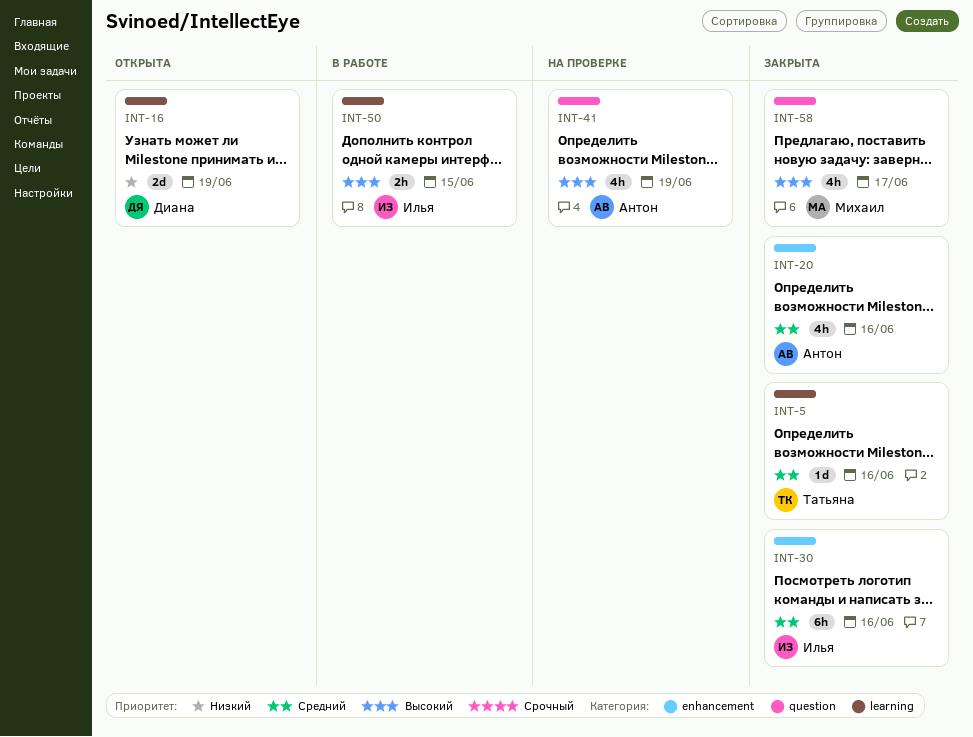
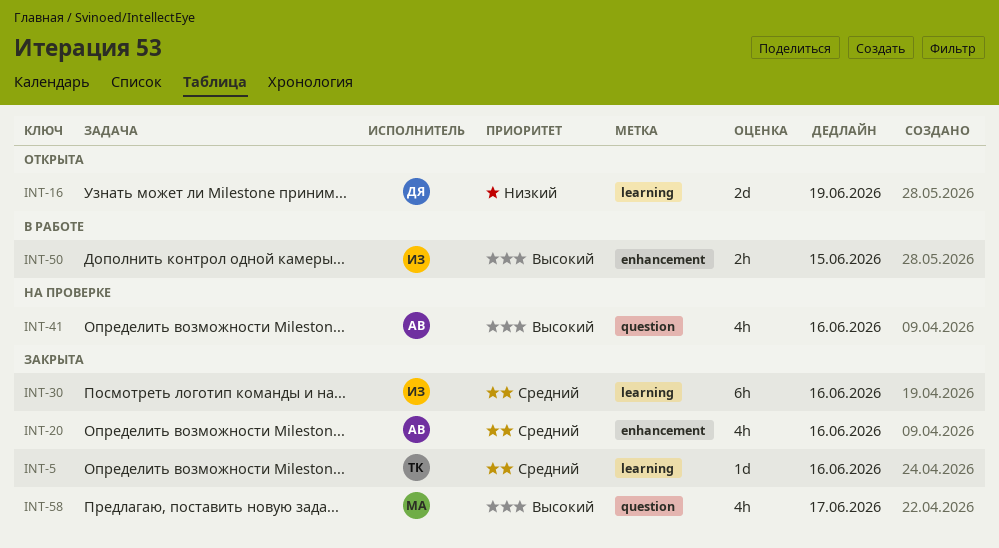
INT-30, label: enhancement -> learning
INT-41, due: Jun 19 -> Jun 16
INT-50, label: learning -> enhancement

